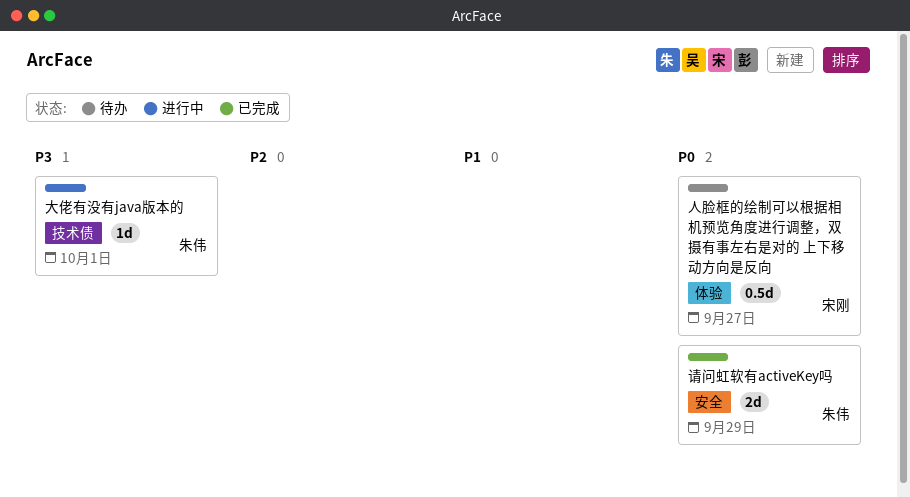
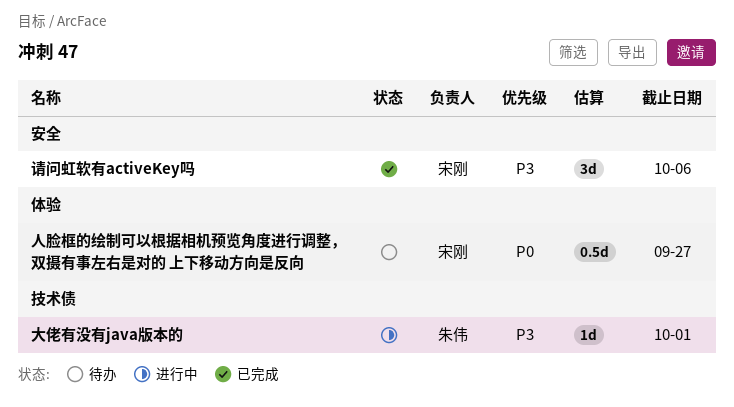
请问虹软有activeKey吗, owner: 朱伟 -> 宋刚
请问虹软有activeKey吗, priority: P0 -> P3
请问虹软有activeKey吗, estimate: 2d -> 3d
请问虹软有activeKey吗, due: Sep 29 -> Oct 6

